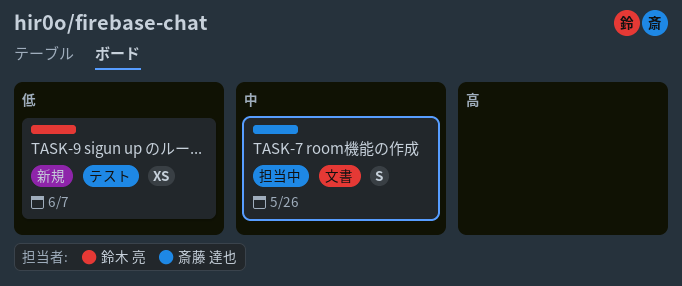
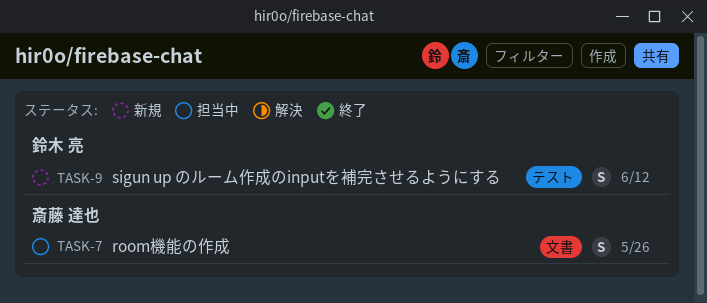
TASK-9, estimate: XS -> S
TASK-9, due: Jun 7 -> Jun 12

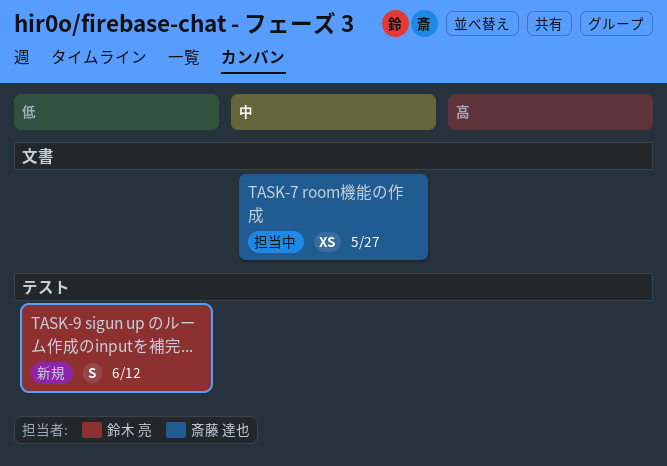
TASK-7, estimate: S -> XS
TASK-7, due: May 26 -> May 27

